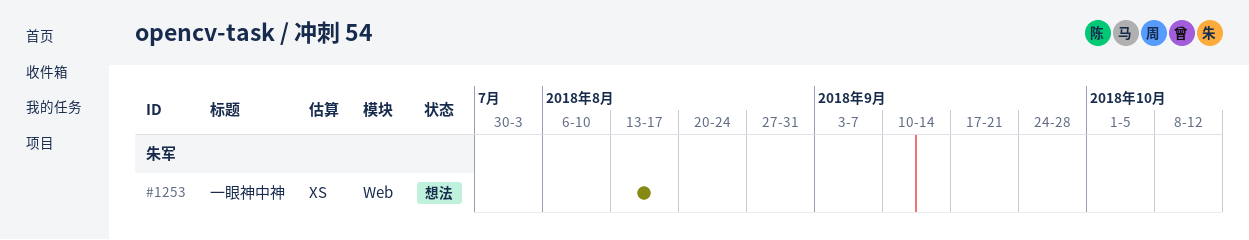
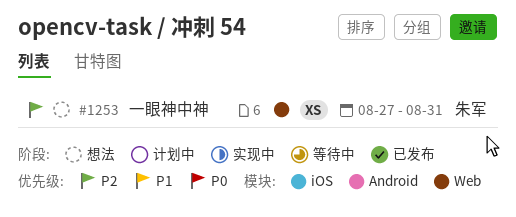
#1253, start: Aug 13 -> Aug 27
#1253, due: Aug 17 -> Aug 31

